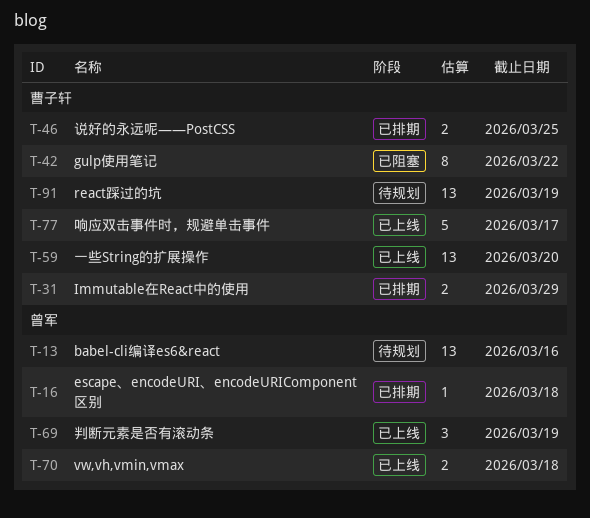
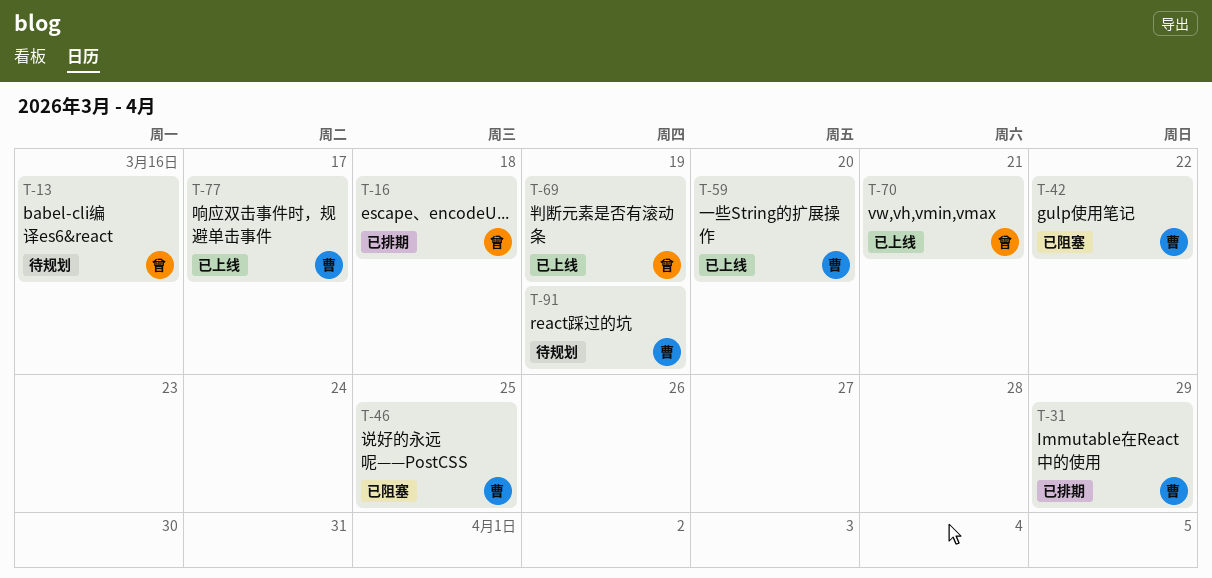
T-46, status: 已排期 -> 已阻塞
T-70, due: Mar 18 -> Mar 21

